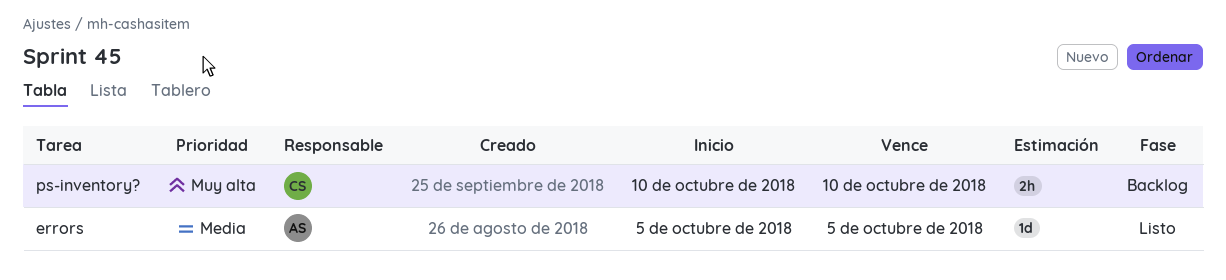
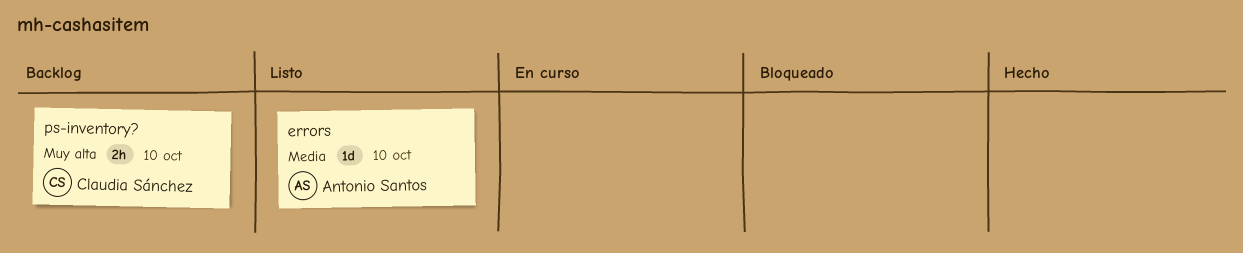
errors, due: Oct 5 -> Oct 10

